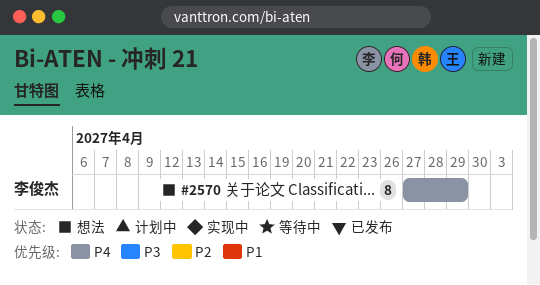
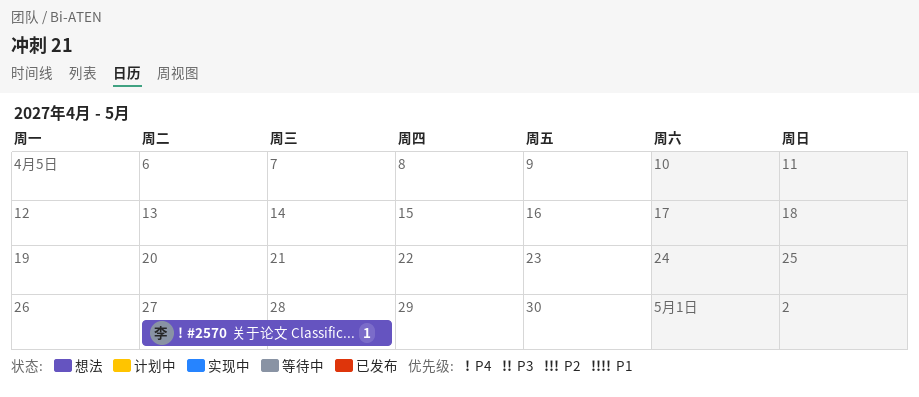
#2570, estimate: 8 -> 1
#2570, due: Apr 29 -> Apr 28

